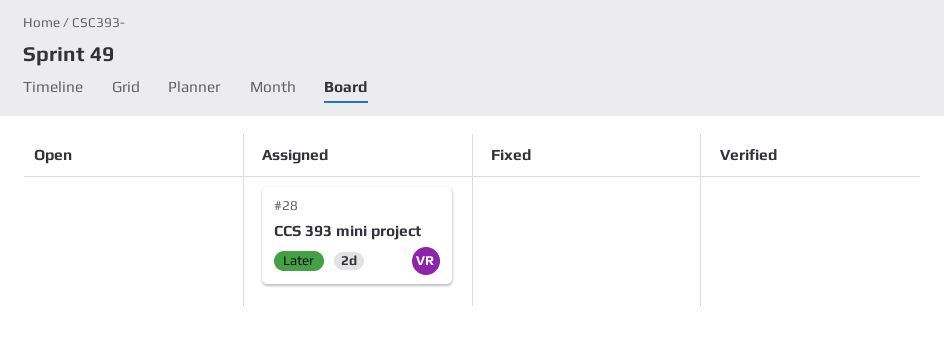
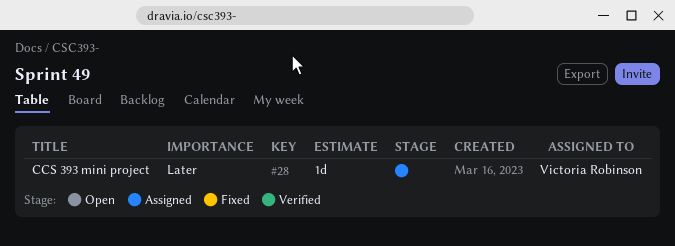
#28, estimate: 2d -> 1d

